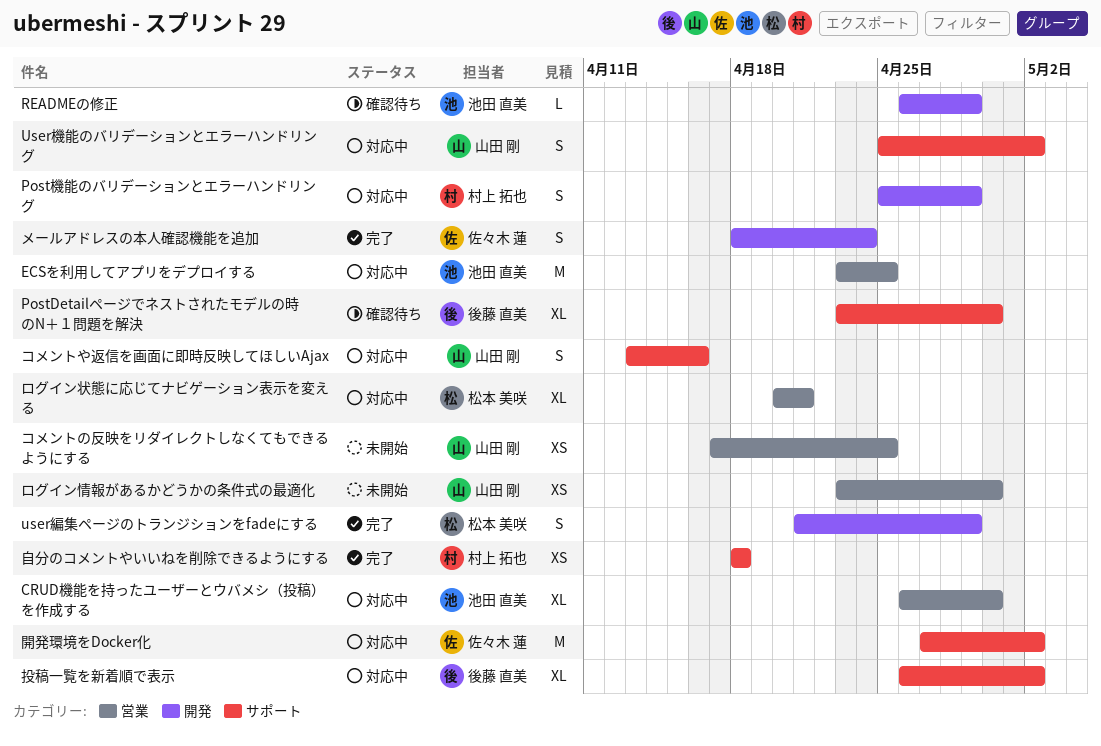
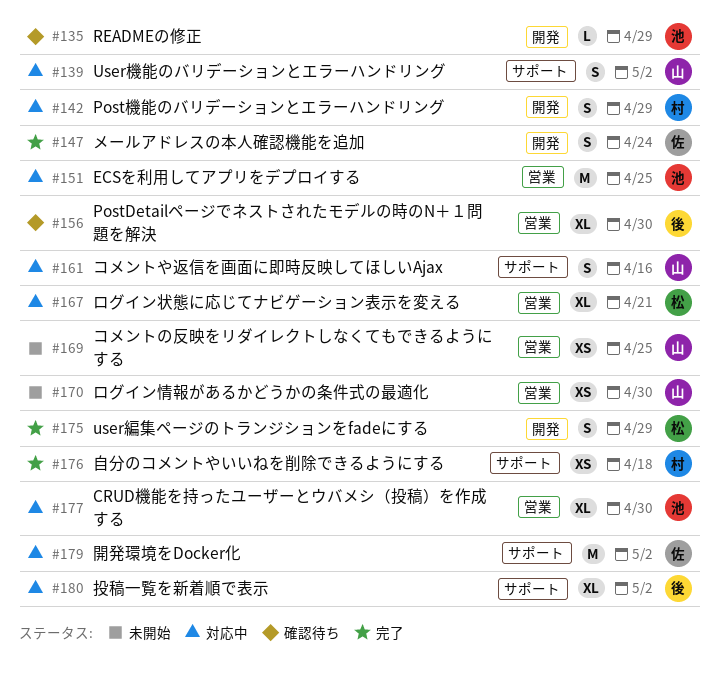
PostDetailページでネストされたモデルの時のN＋１問題を解決, label: サポート -> 営業

